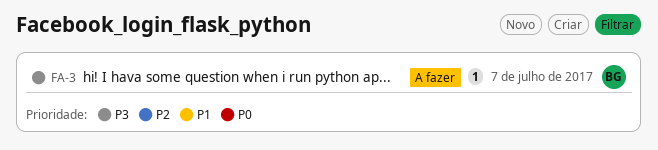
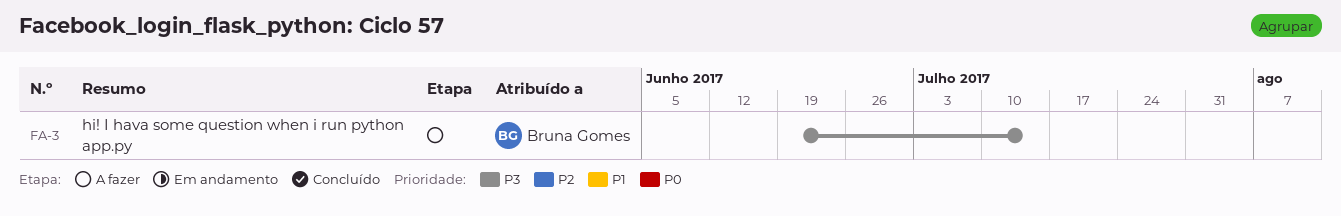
FA-3, due: Jul 7 -> Jul 14

